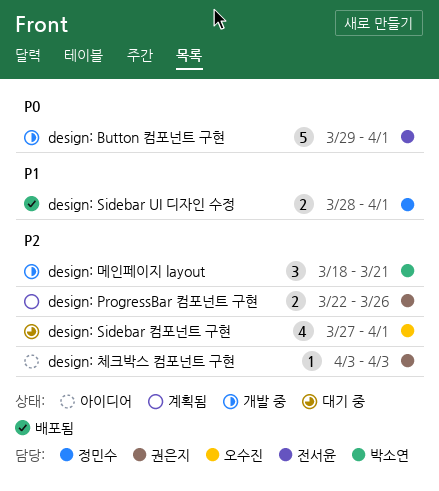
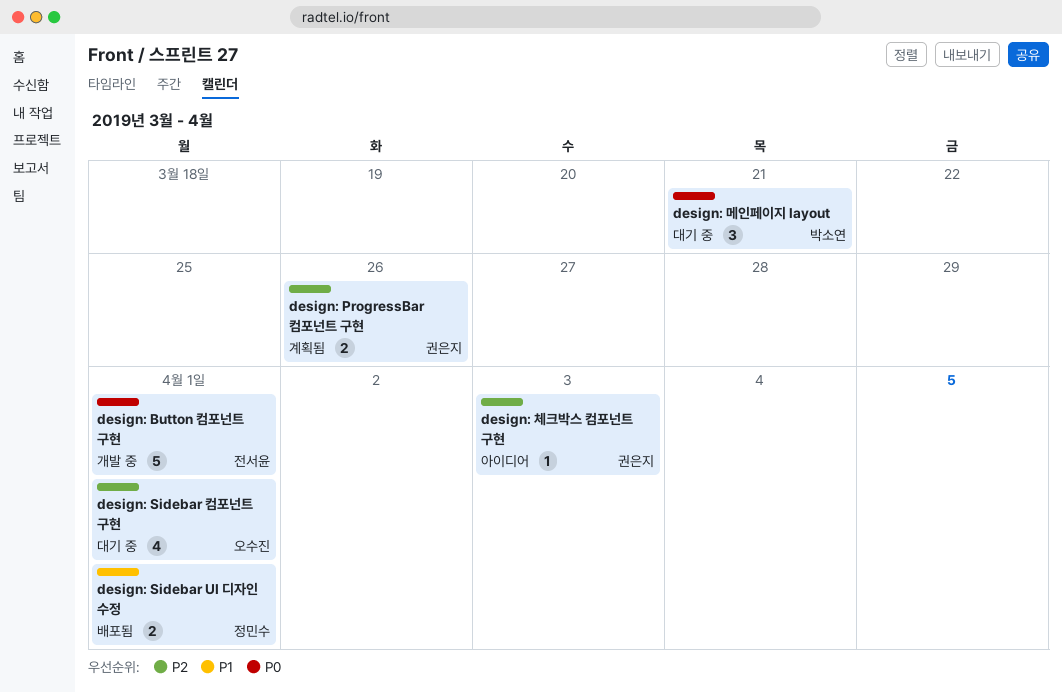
design: 메인페이지 layout, status: 개발 중 -> 대기 중
design: 메인페이지 layout, priority: P2 -> P0

